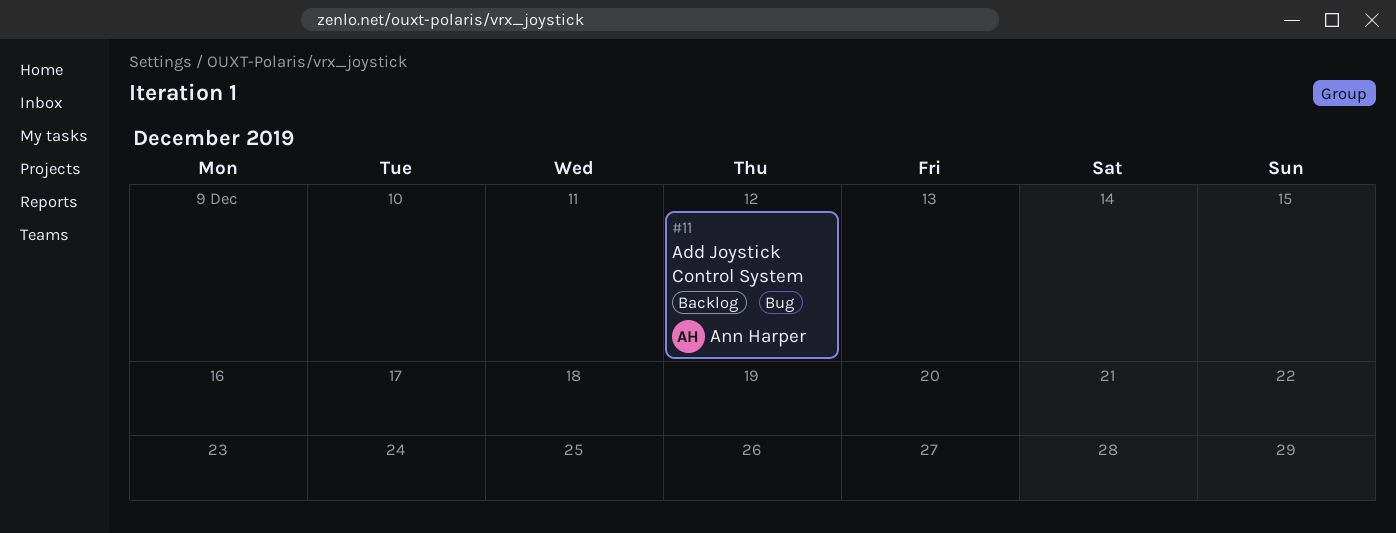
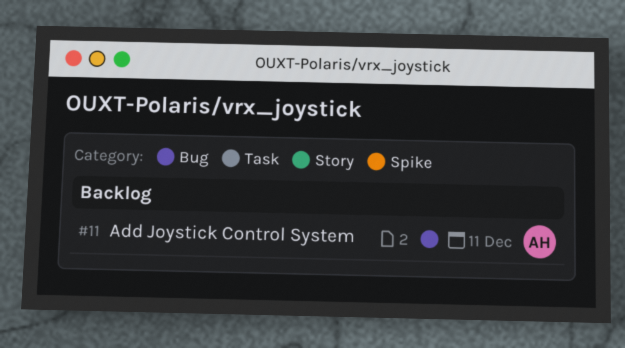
#11, due: Dec 12 -> Dec 11

